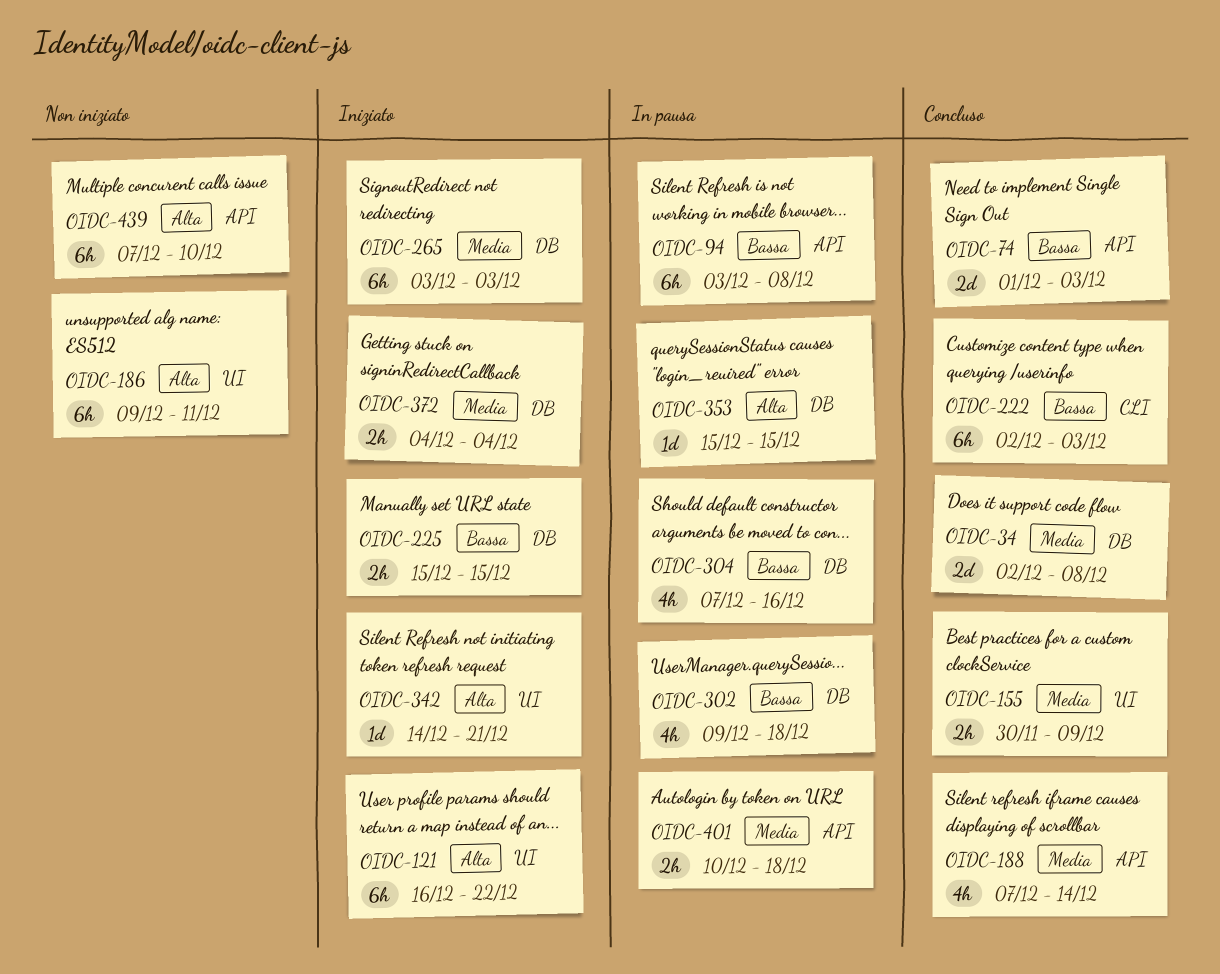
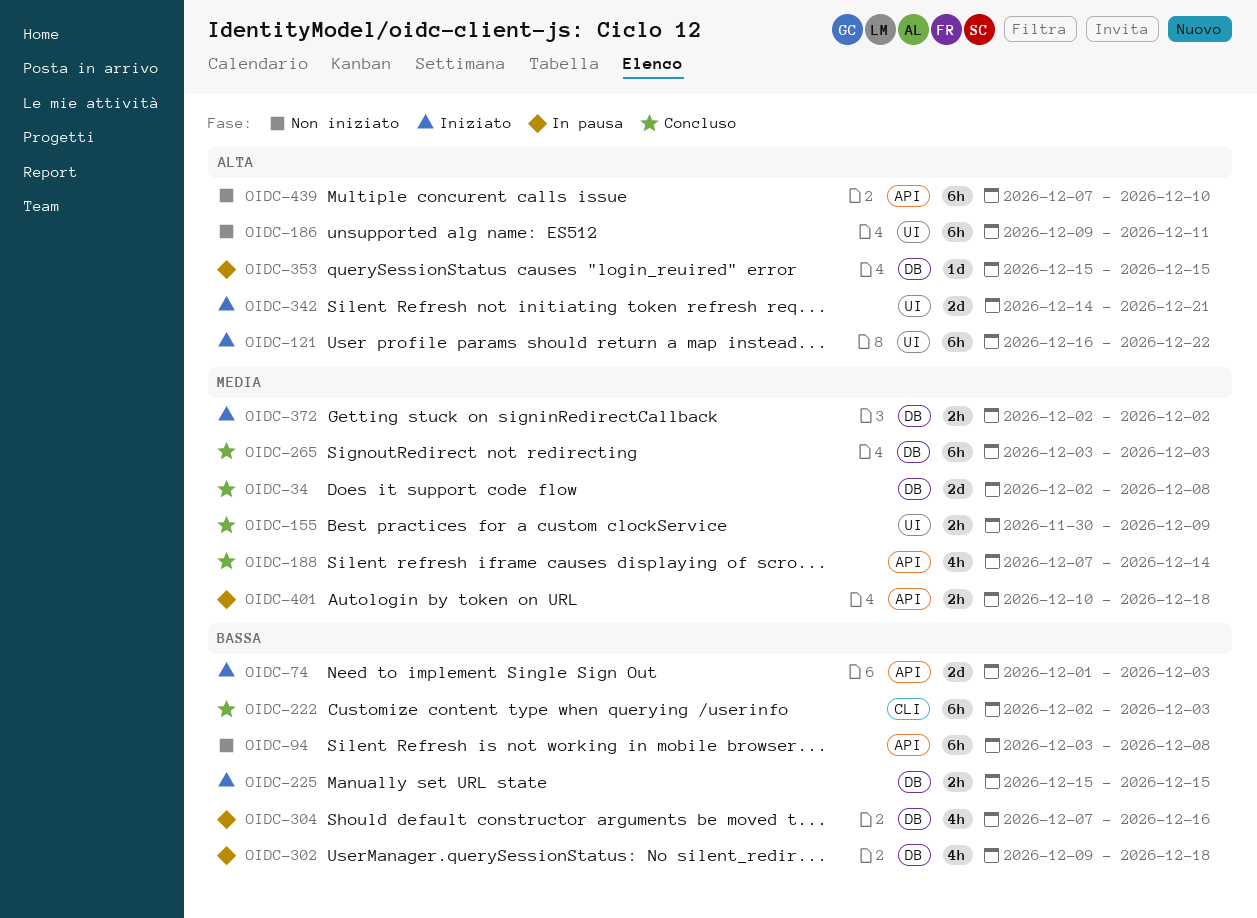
OIDC-74, status: Concluso -> Iniziato
OIDC-94, status: In pausa -> Non iniziato
OIDC-265, status: Iniziato -> Concluso
OIDC-342, estimate: 1d -> 2d
OIDC-372, start: Dec 4 -> Dec 2
OIDC-372, due: Dec 4 -> Dec 2

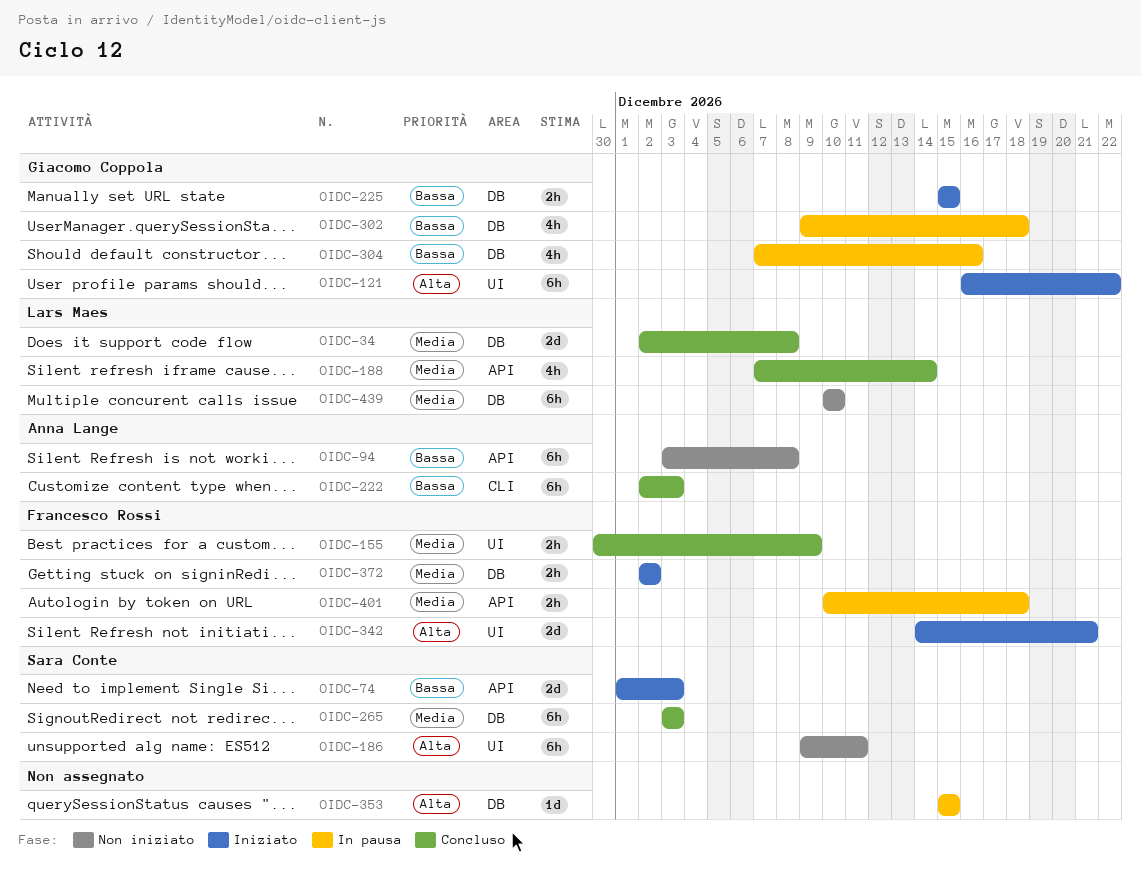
OIDC-439, priority: Alta -> Media
OIDC-439, label: API -> DB
OIDC-439, start: Dec 7 -> Dec 10

